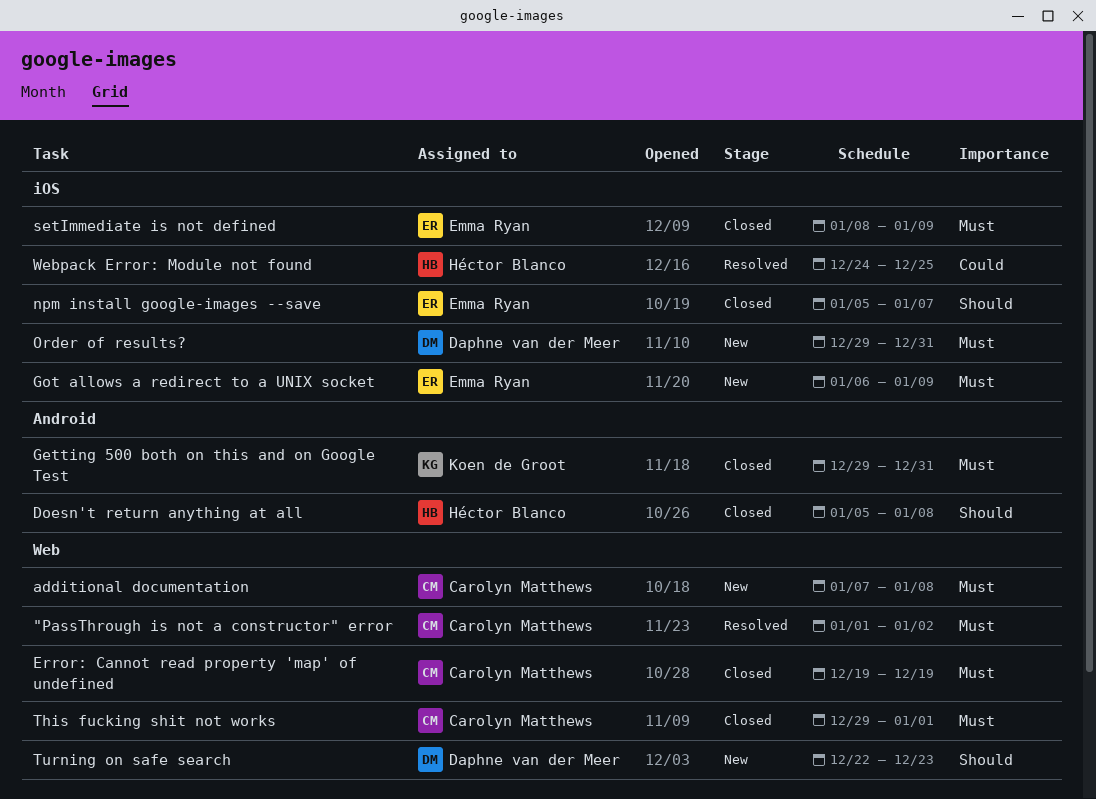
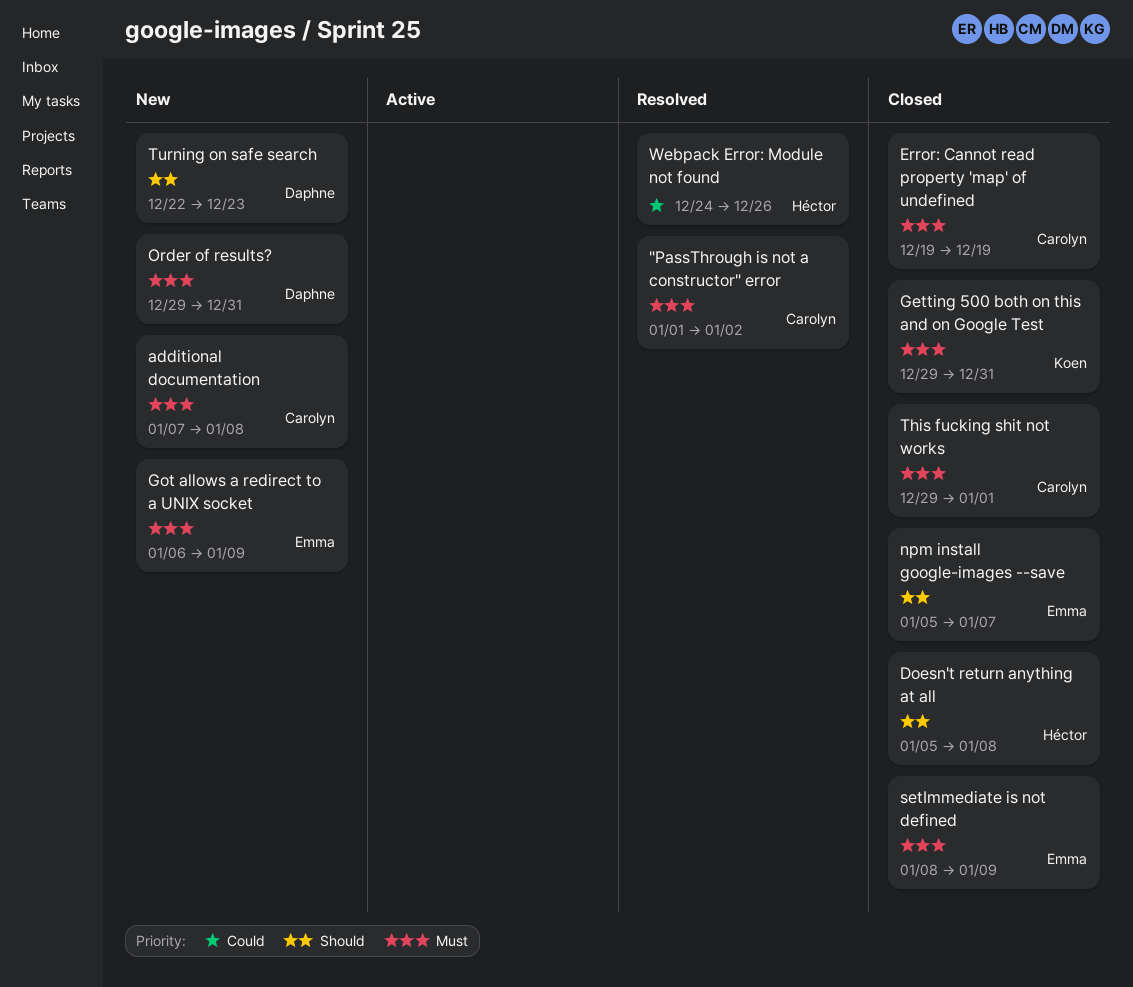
Webpack Error: Module not found, due: Dec 25 -> Dec 26

